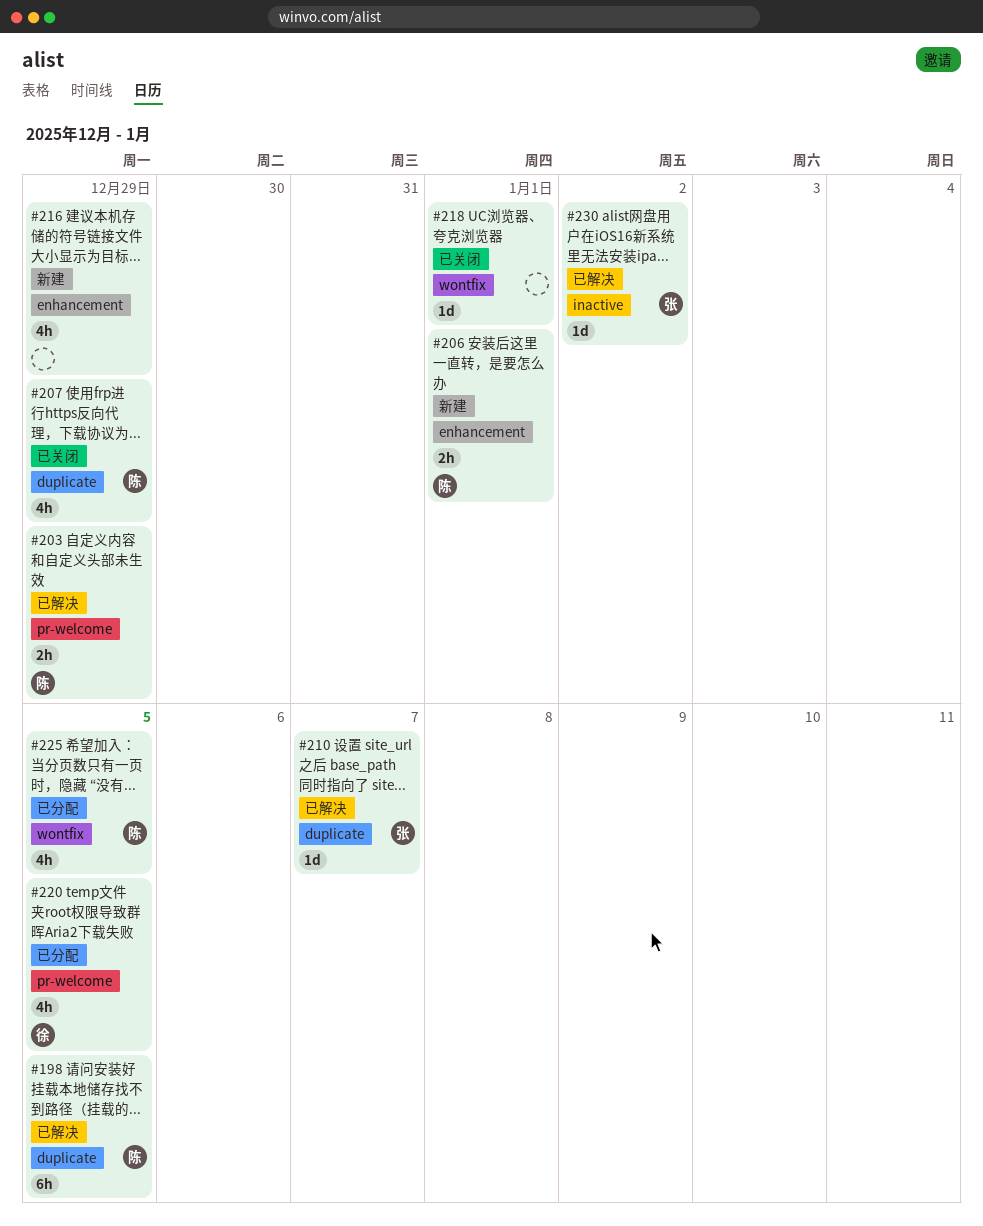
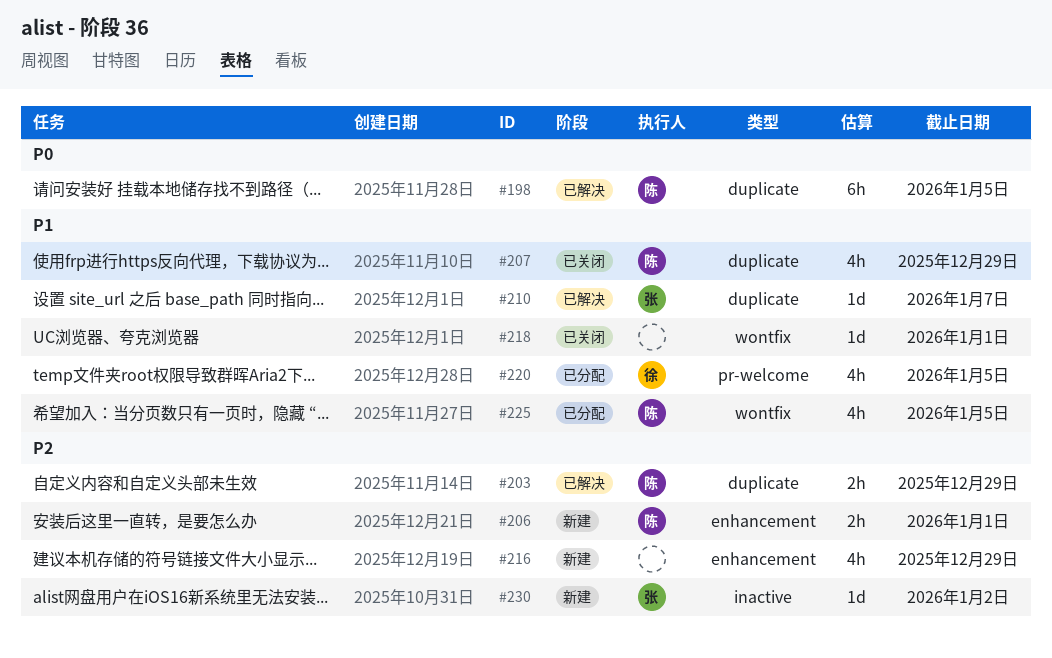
#203, label: pr-welcome -> duplicate
#230, status: 已解决 -> 新建

